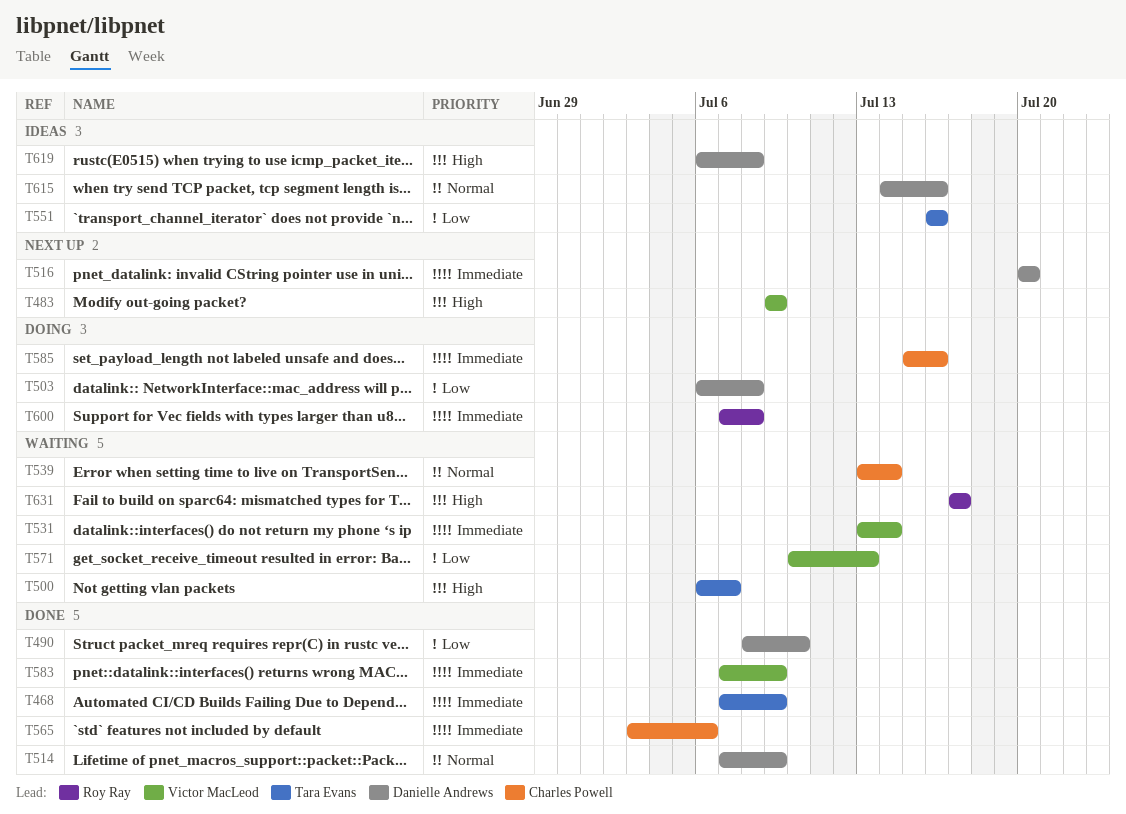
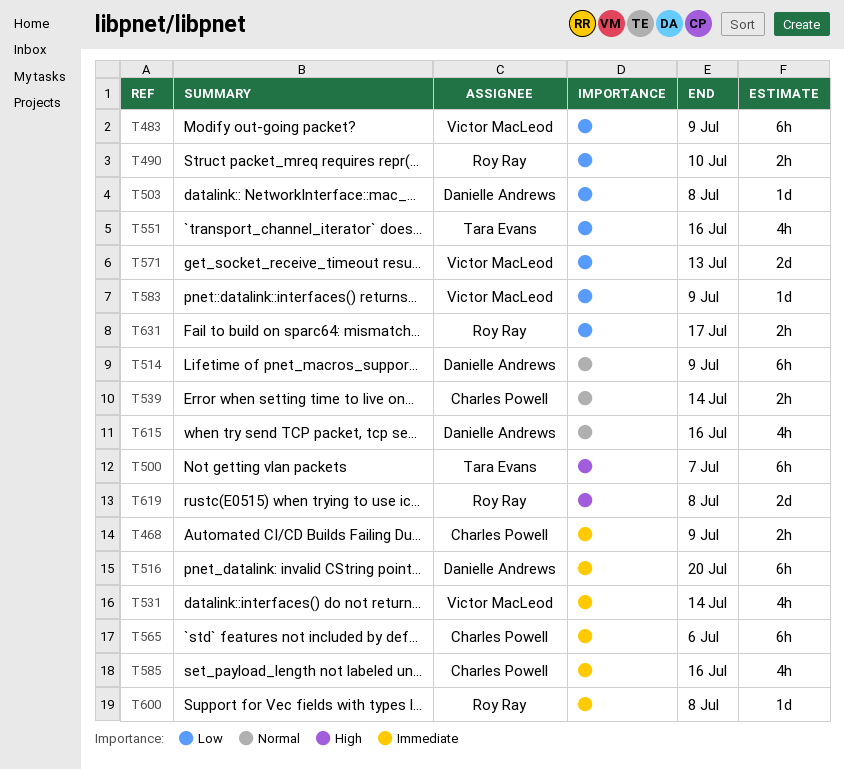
T468, owner: Tara Evans -> Charles Powell
T483, priority: High -> Low
T490, owner: Danielle Andrews -> Roy Ray
T583, priority: Immediate -> Low
T619, owner: Danielle Andrews -> Roy Ray
T631, priority: High -> Low

